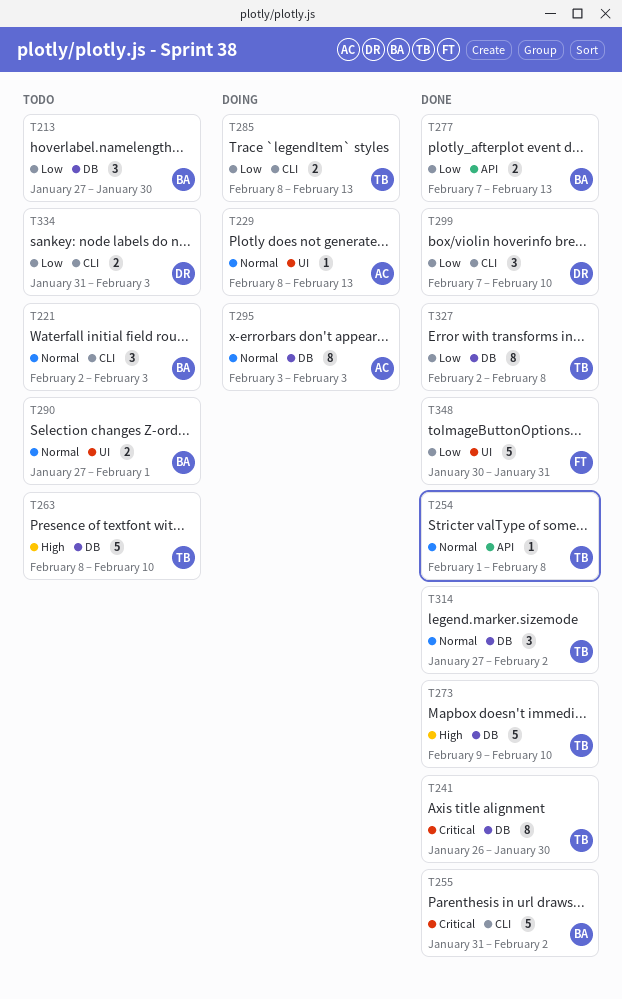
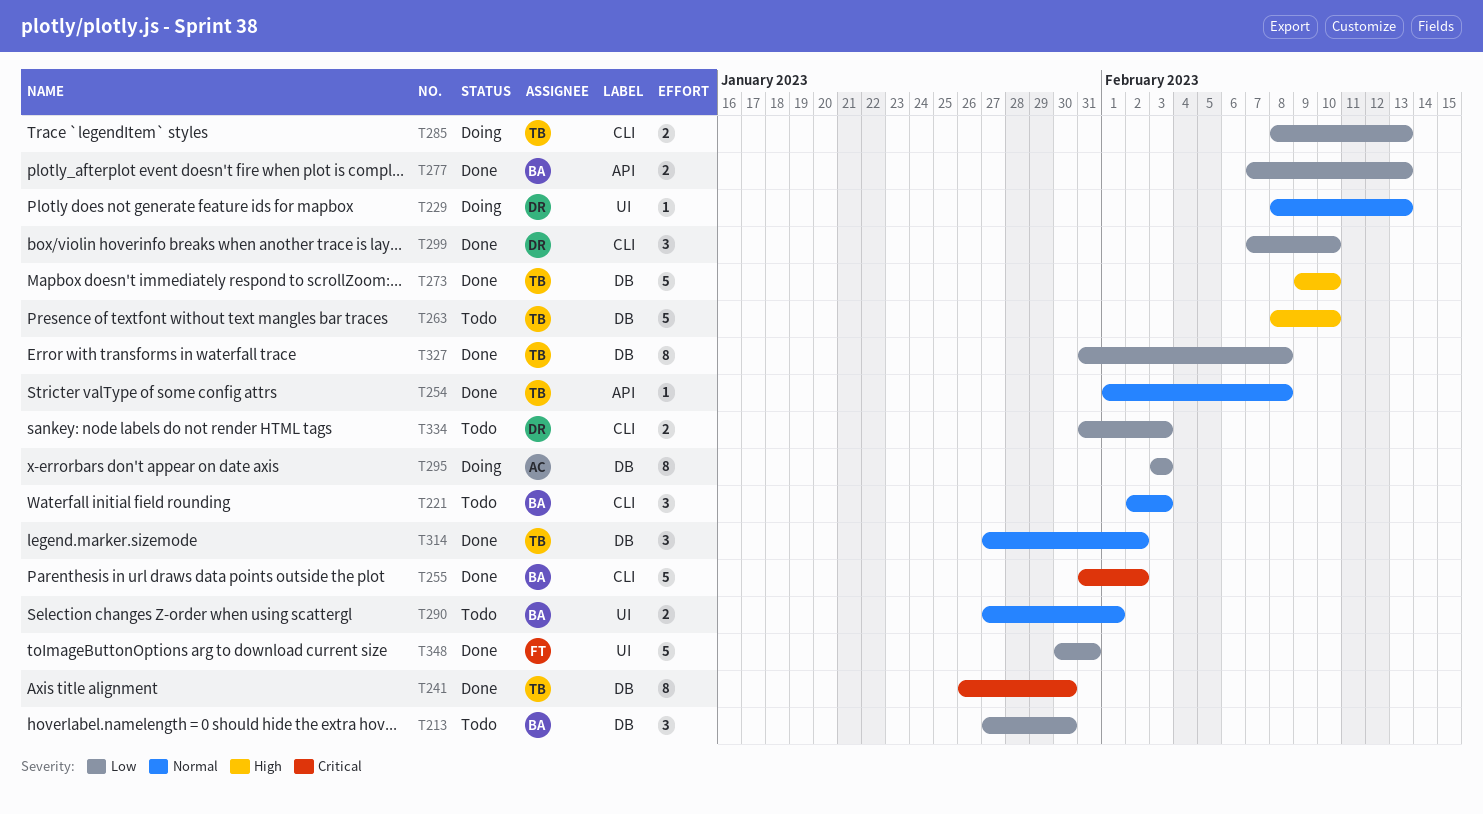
T229, owner: AC -> DR
T295, priority: Normal -> Low
T327, start: Feb 2 -> Jan 31

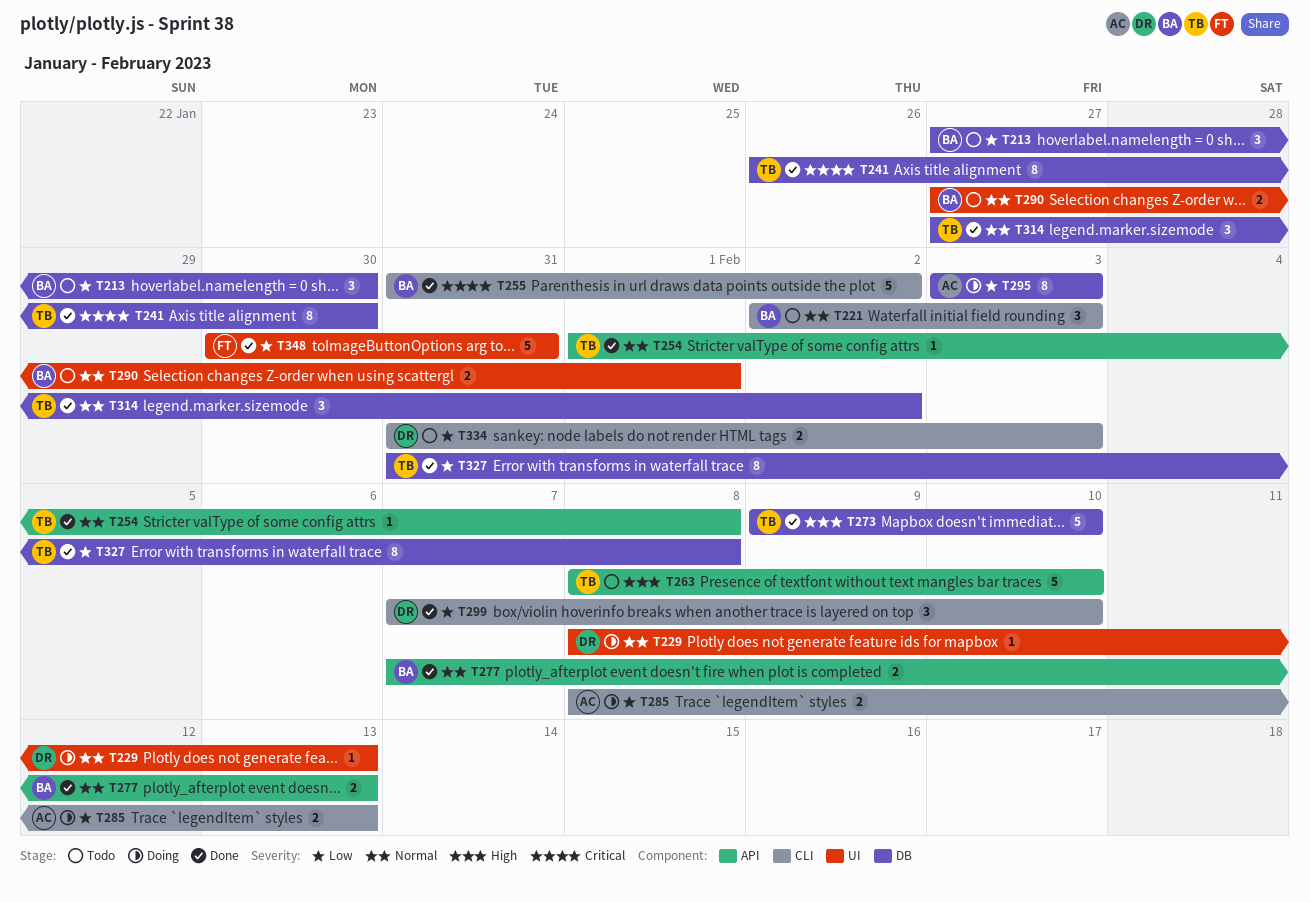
T263, label: DB -> API
T277, priority: Low -> Normal
T285, owner: TB -> AC

